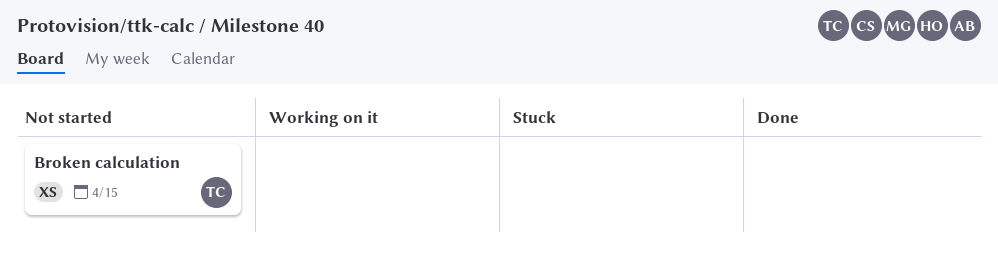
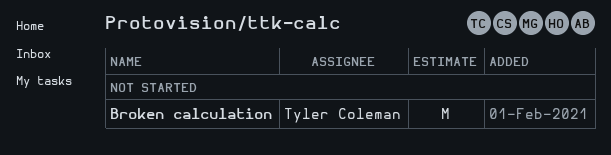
Broken calculation, estimate: XS -> M

